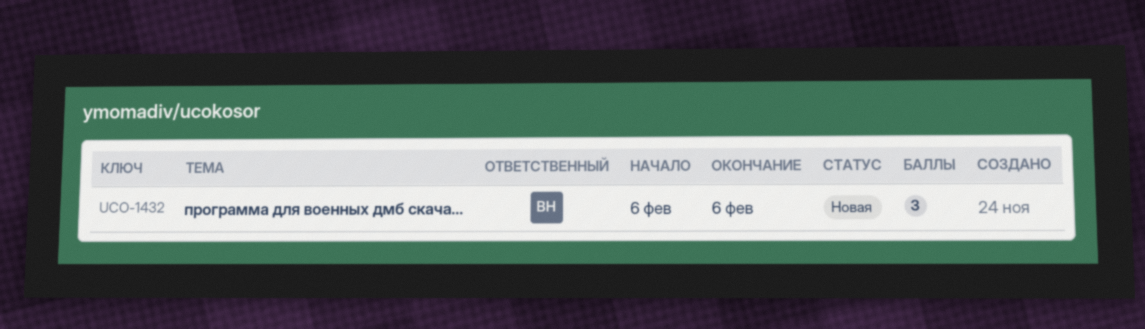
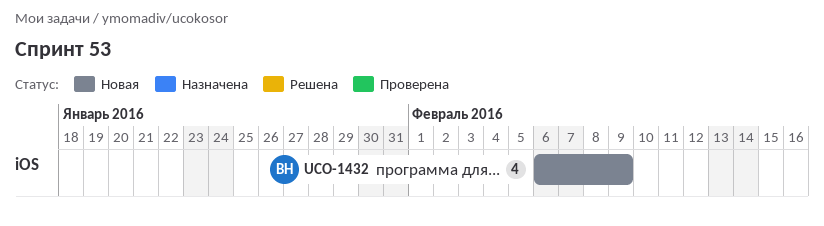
UCO-1432, estimate: 3 -> 4
UCO-1432, due: Feb 6 -> Feb 9

